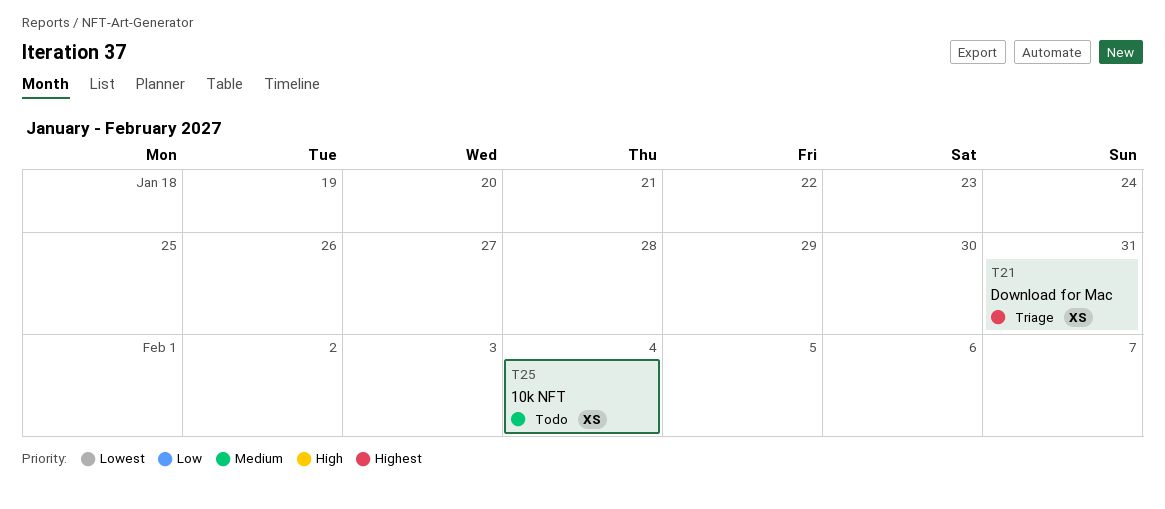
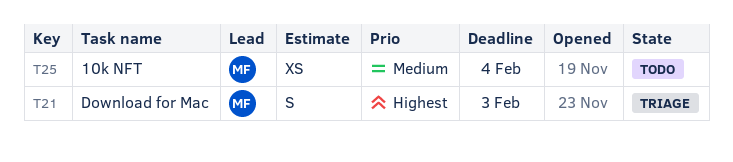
T21, estimate: XS -> S
T21, due: Jan 31 -> Feb 3

